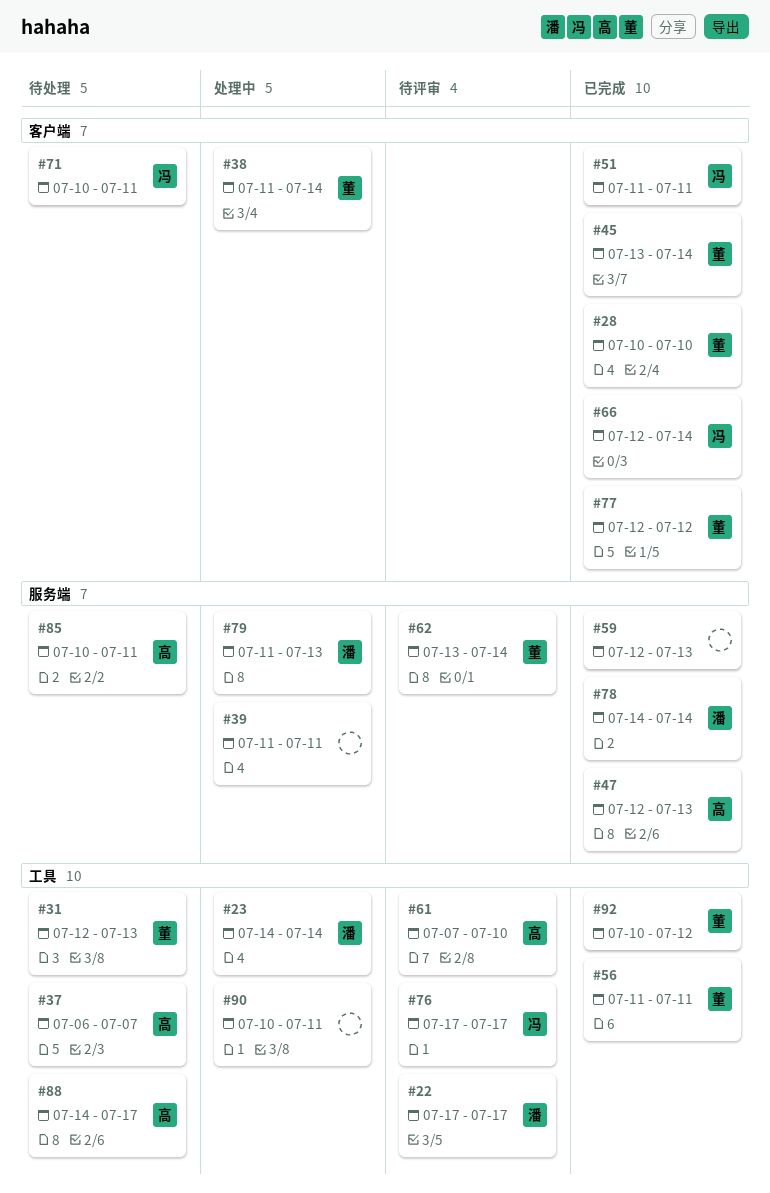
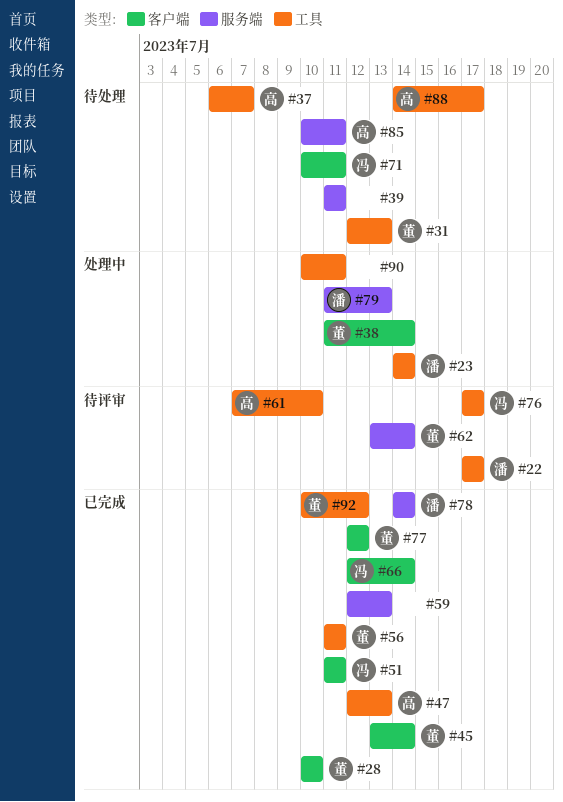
#39, status: 处理中 -> 待处理
#47, label: 服务端 -> 工具

